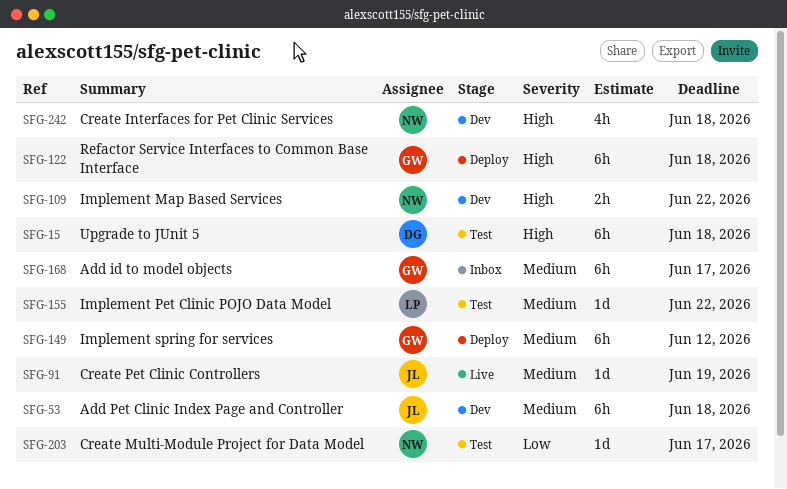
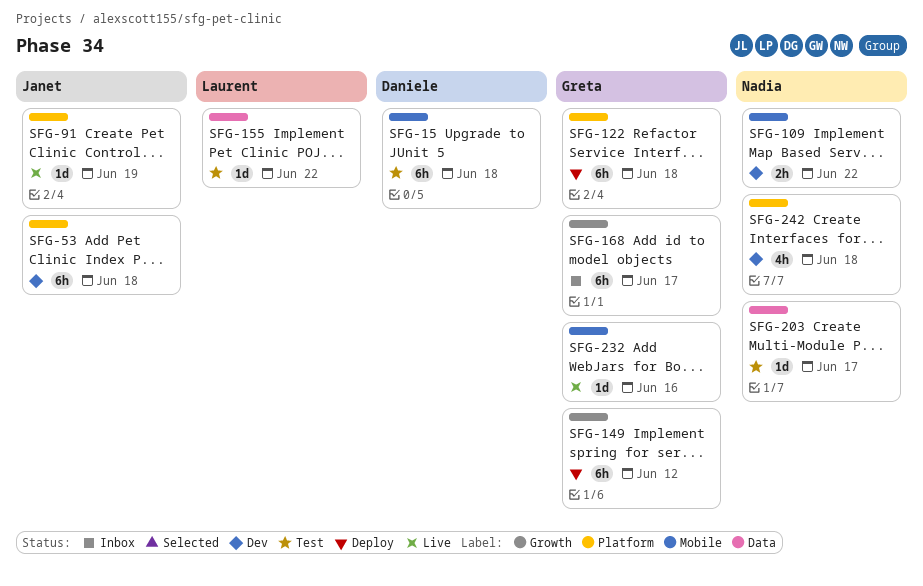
SFG-232: none -> present

